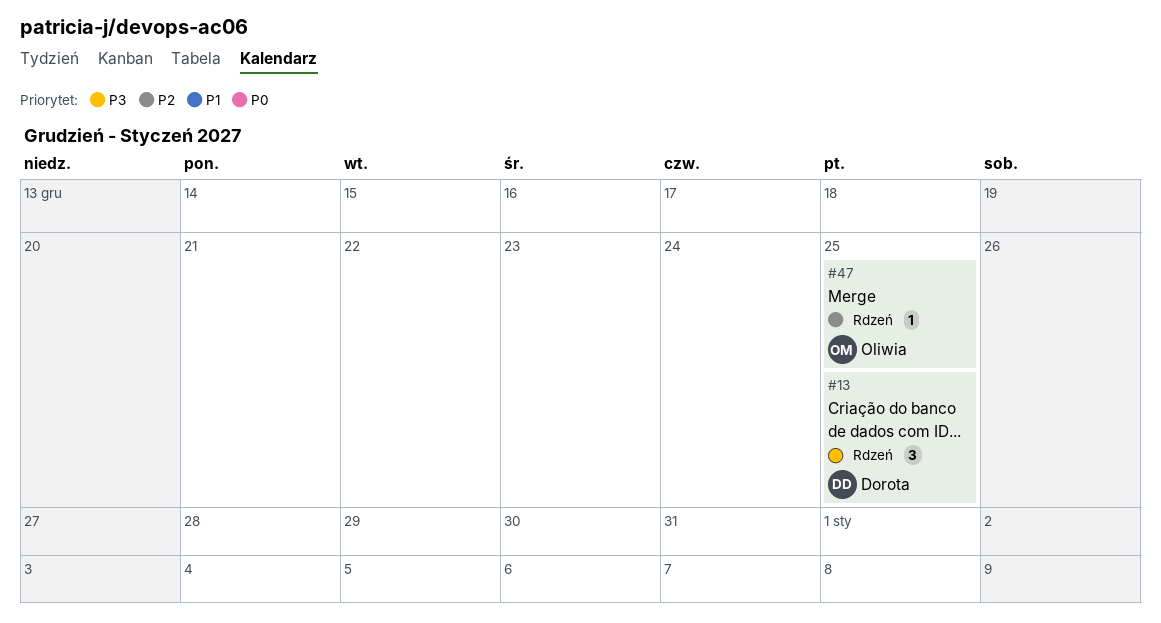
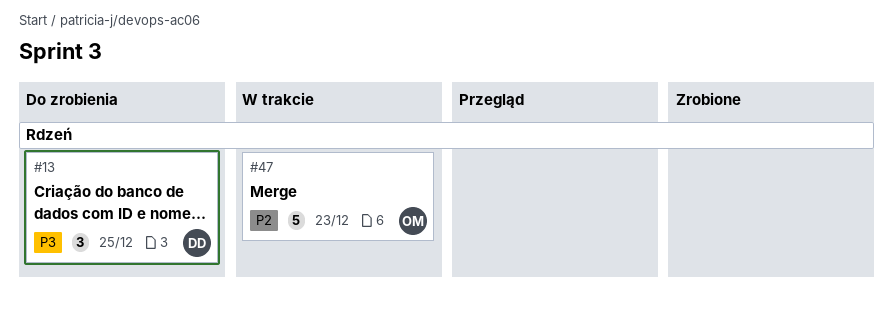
#47, estimate: 1 -> 5
#47, due: Dec 25 -> Dec 23

